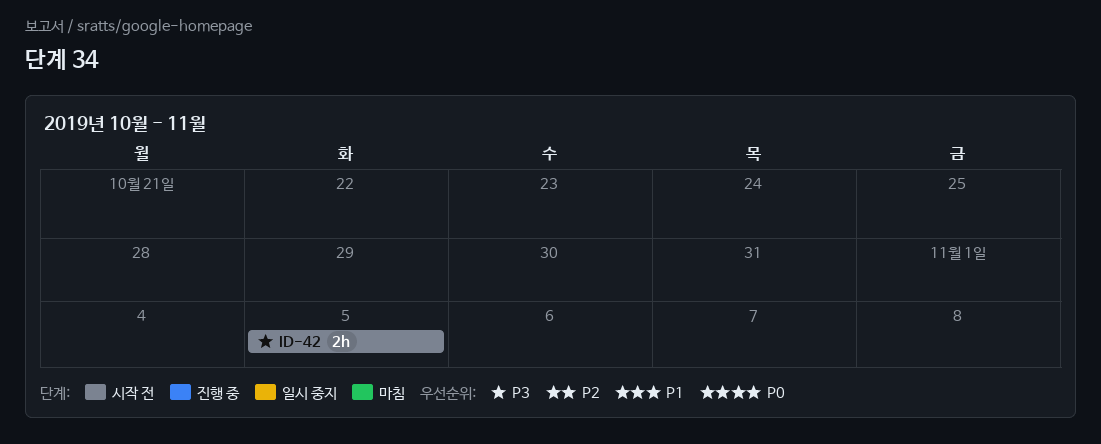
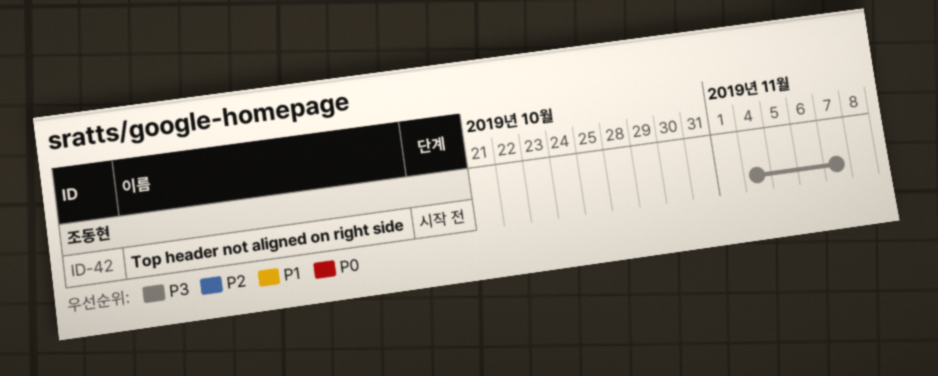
ID-42, start: Nov 5 -> Nov 4
ID-42, due: Nov 5 -> Nov 7

